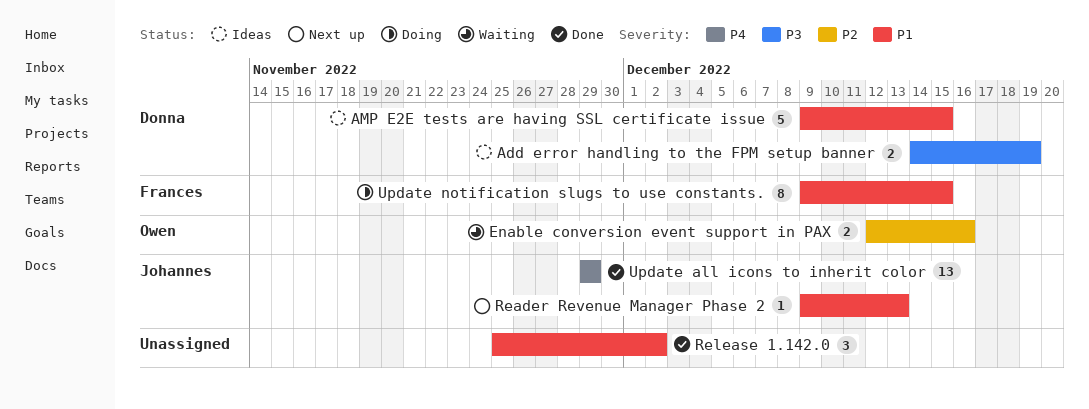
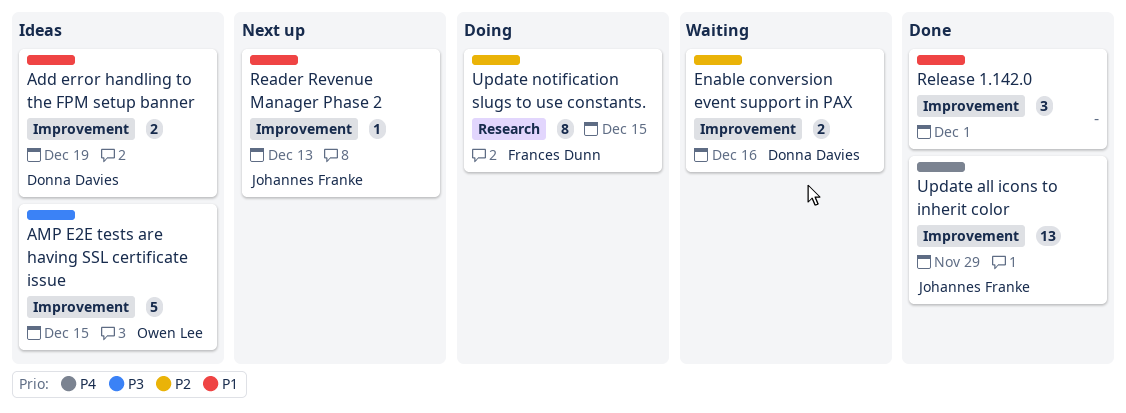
Add error handling to the FPM setup banner, priority: P3 -> P1
AMP E2E tests are having SSL certificate issue, owner: Donna Davies -> Owen Lee
AMP E2E tests are having SSL certificate issue, priority: P1 -> P3
Enable conversion event support in PAX, owner: Owen Lee -> Donna Davies
Release 1.142.0, due: Dec 2 -> Dec 1
Update notification slugs to use constants., priority: P1 -> P2

